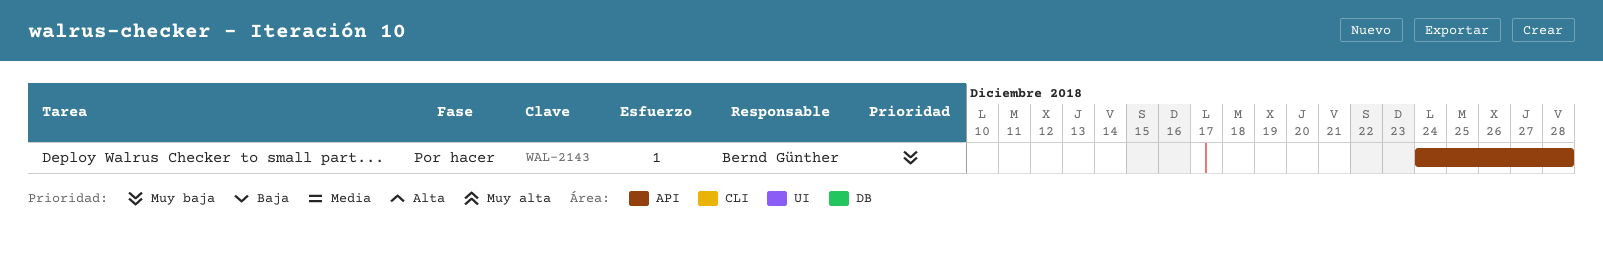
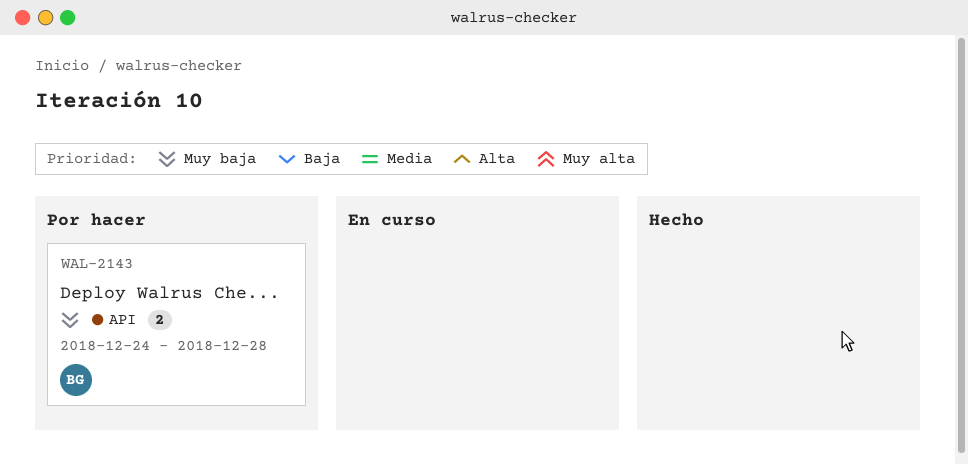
WAL-2143, estimate: 1 -> 2

